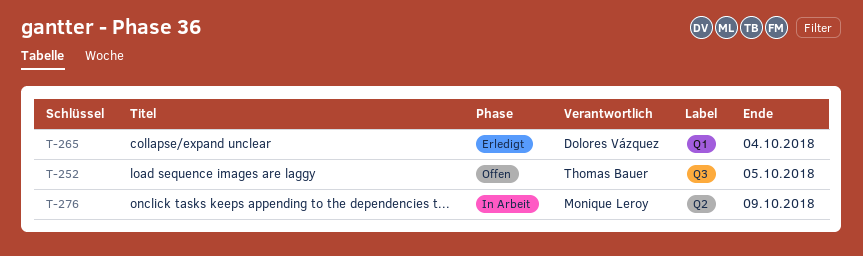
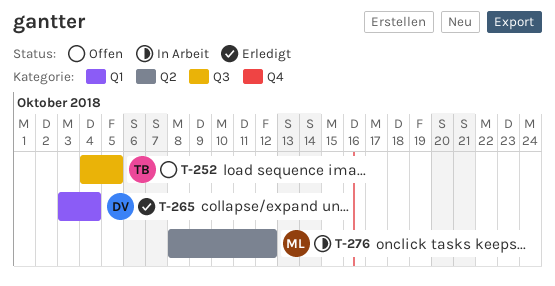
T-276, due: Oct 9 -> Oct 12

